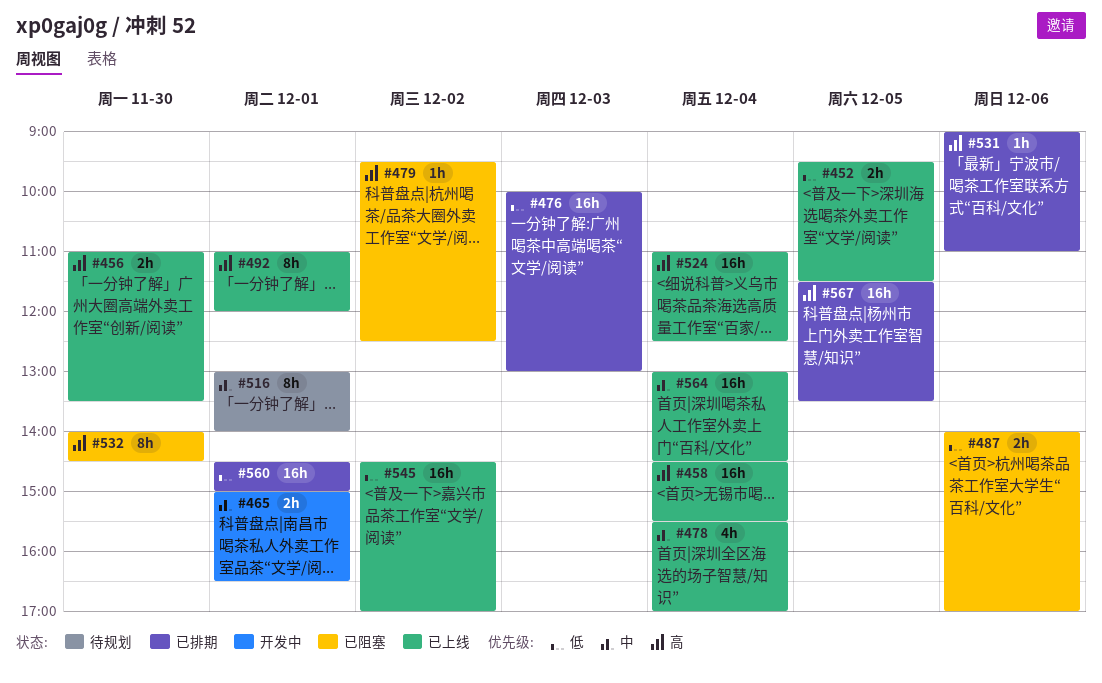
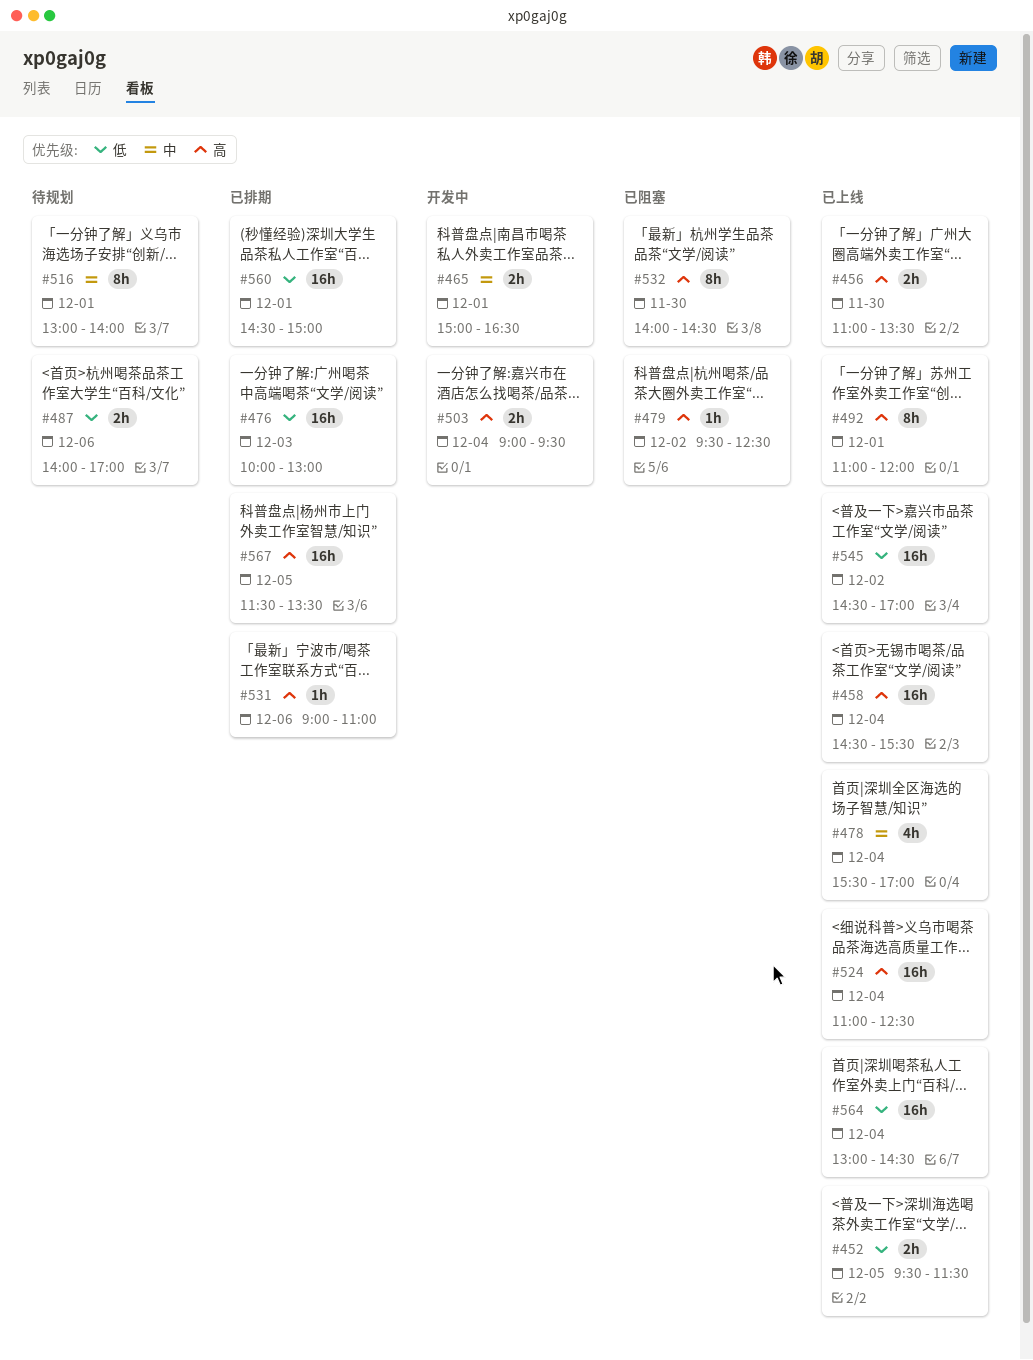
#487, status: 已阻塞 -> 待规划
#503: none -> present
#564, priority: 中 -> 低

